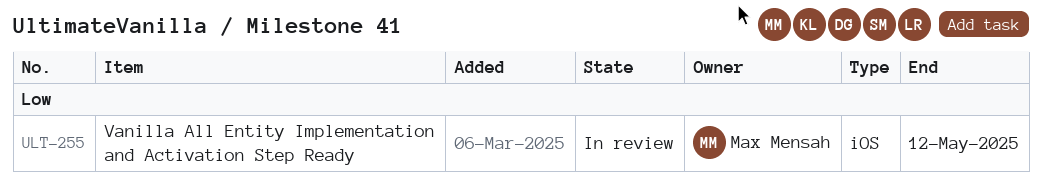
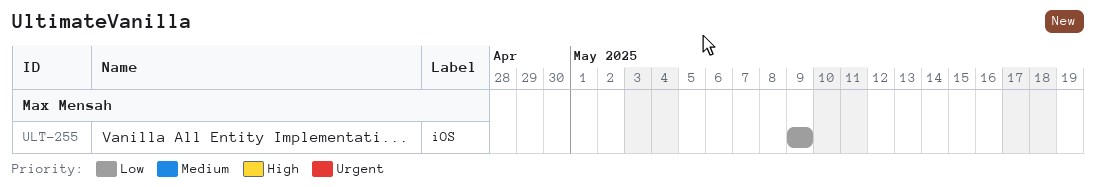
ULT-255, due: May 12 -> May 9

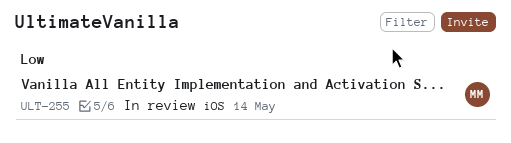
ULT-255, due: May 9 -> May 14

